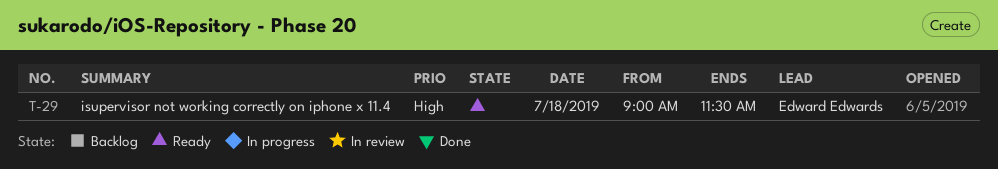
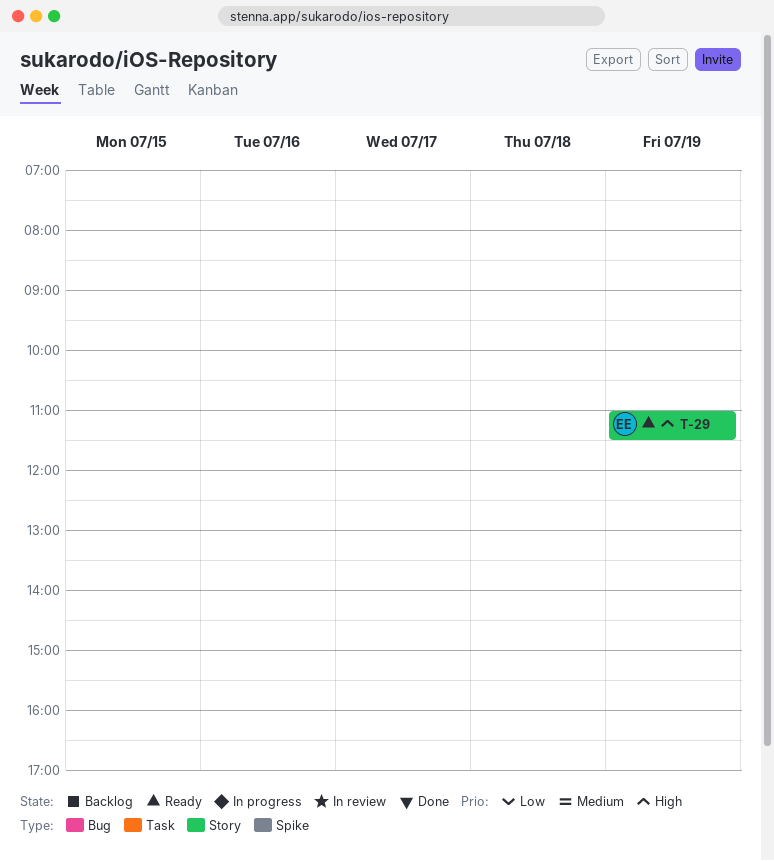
T-29, day: Jul 18 -> Jul 19
T-29, begins: 09:00 -> 11:00

